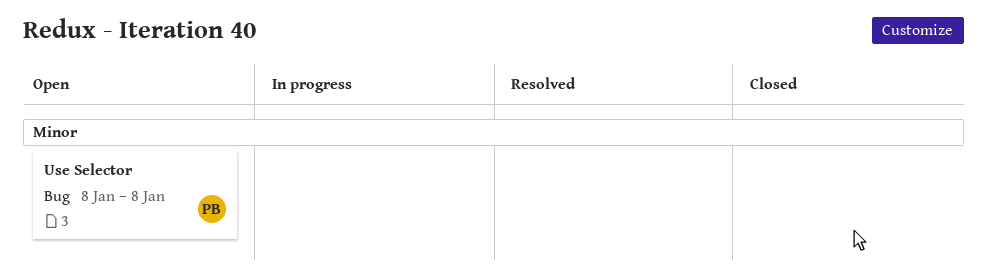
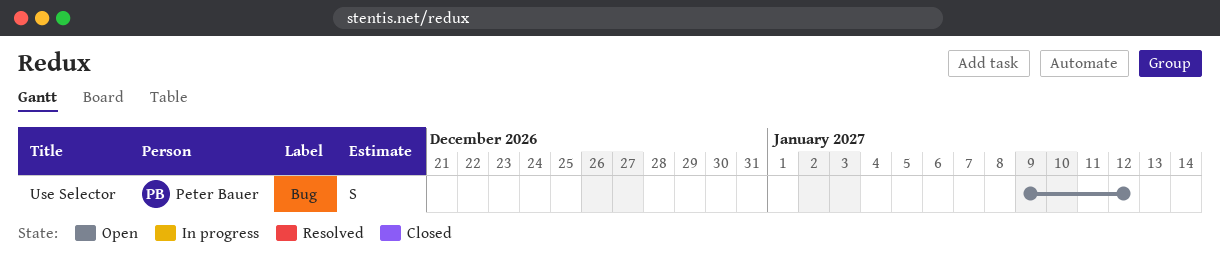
Use Selector, start: Jan 8 -> Jan 9
Use Selector, due: Jan 8 -> Jan 12

